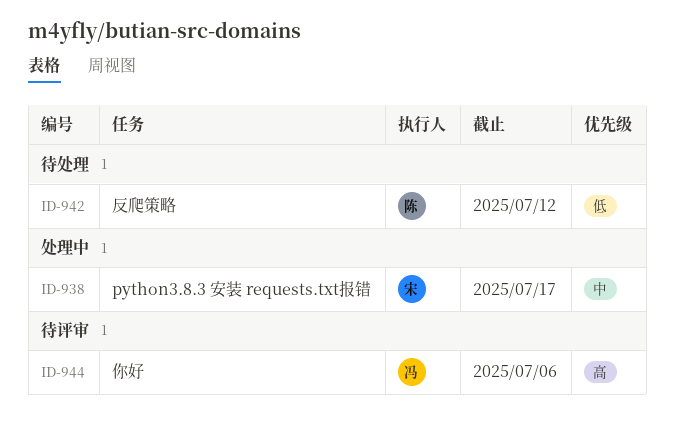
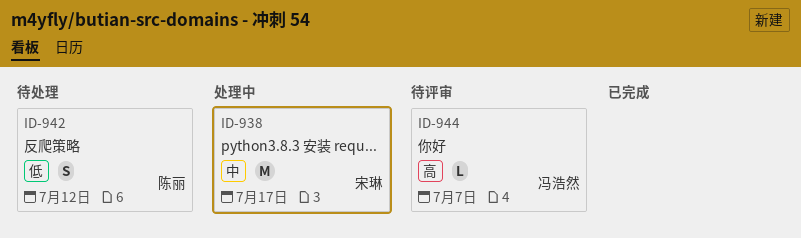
ID-944, due: Jul 6 -> Jul 7

